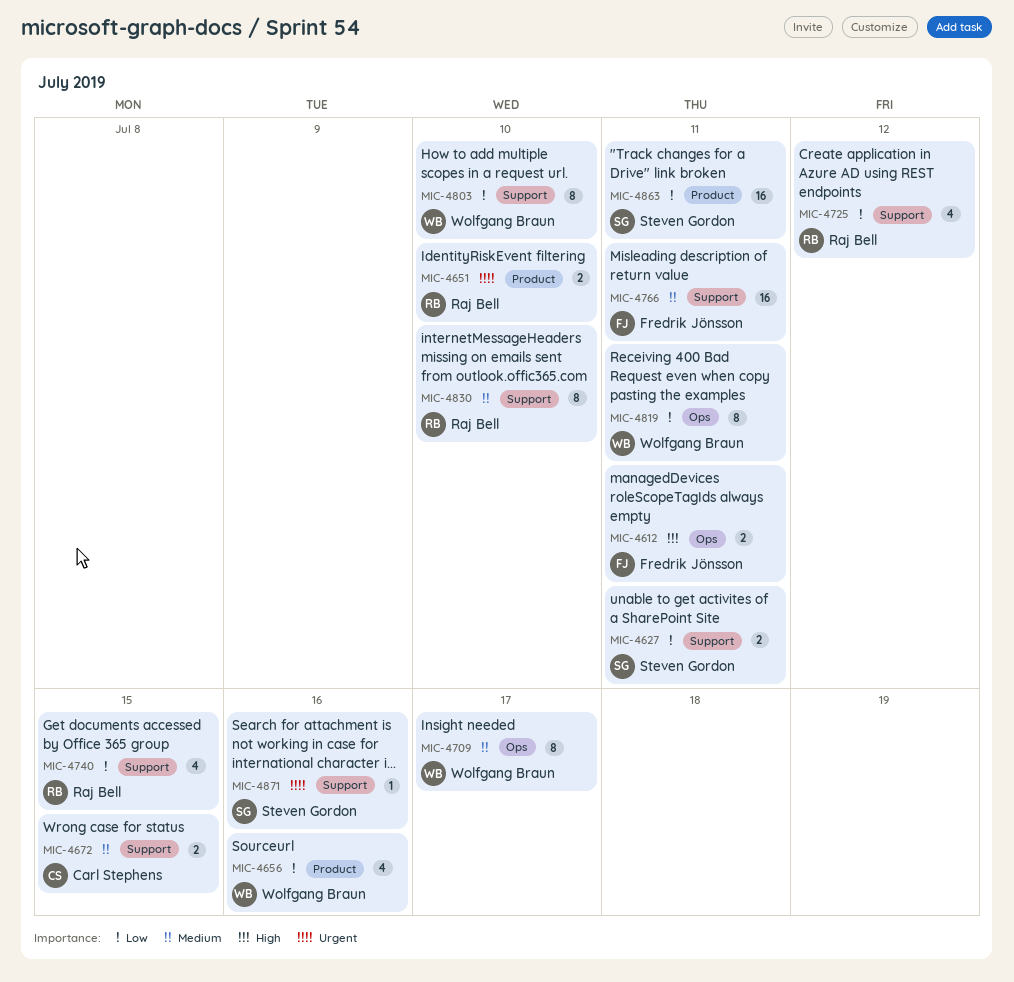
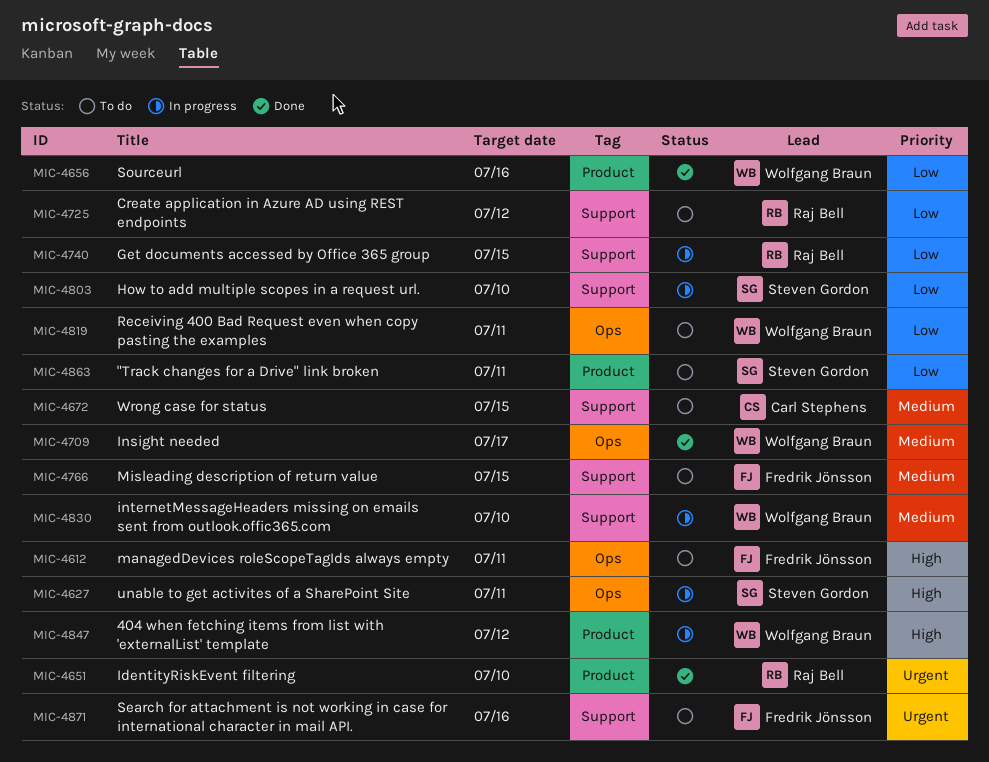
MIC-4627, priority: Low -> High
MIC-4627, label: Support -> Ops
MIC-4766, due: Jul 11 -> Jul 15
MIC-4803, owner: Wolfgang Braun -> Steven Gordon
MIC-4830, owner: Raj Bell -> Wolfgang Braun
MIC-4847: none -> present
MIC-4871, owner: Steven Gordon -> Fredrik Jönsson

